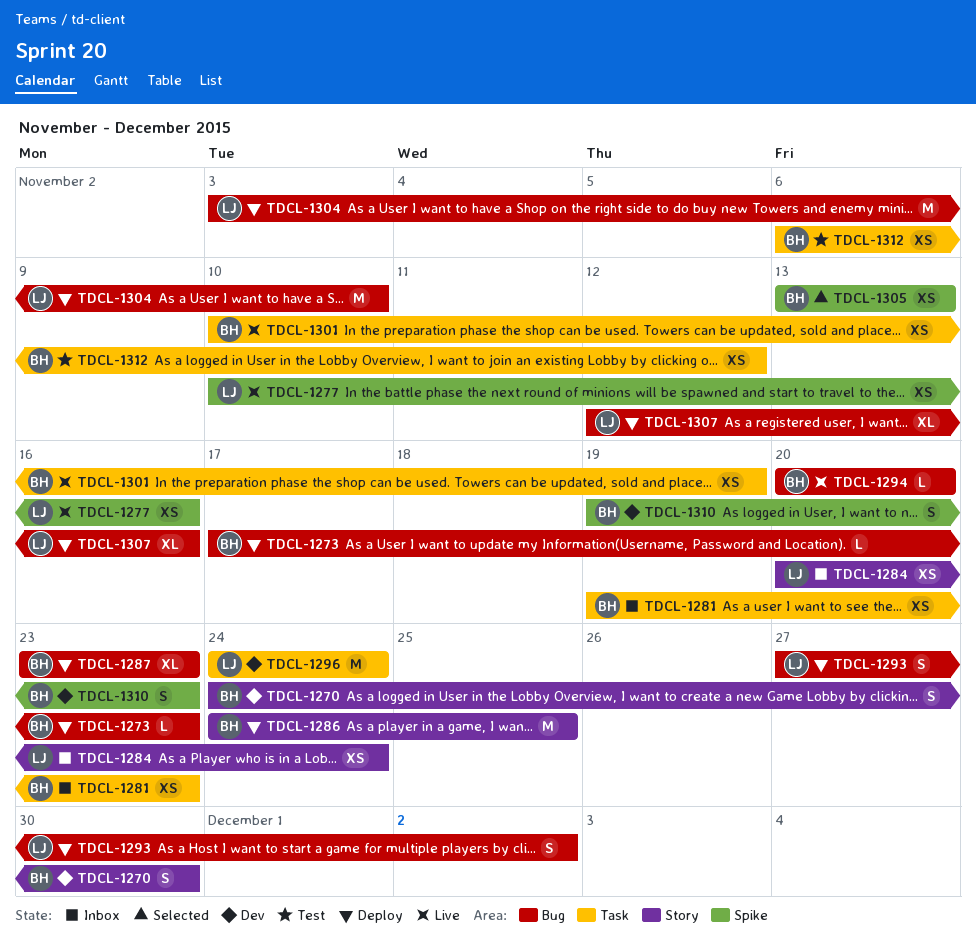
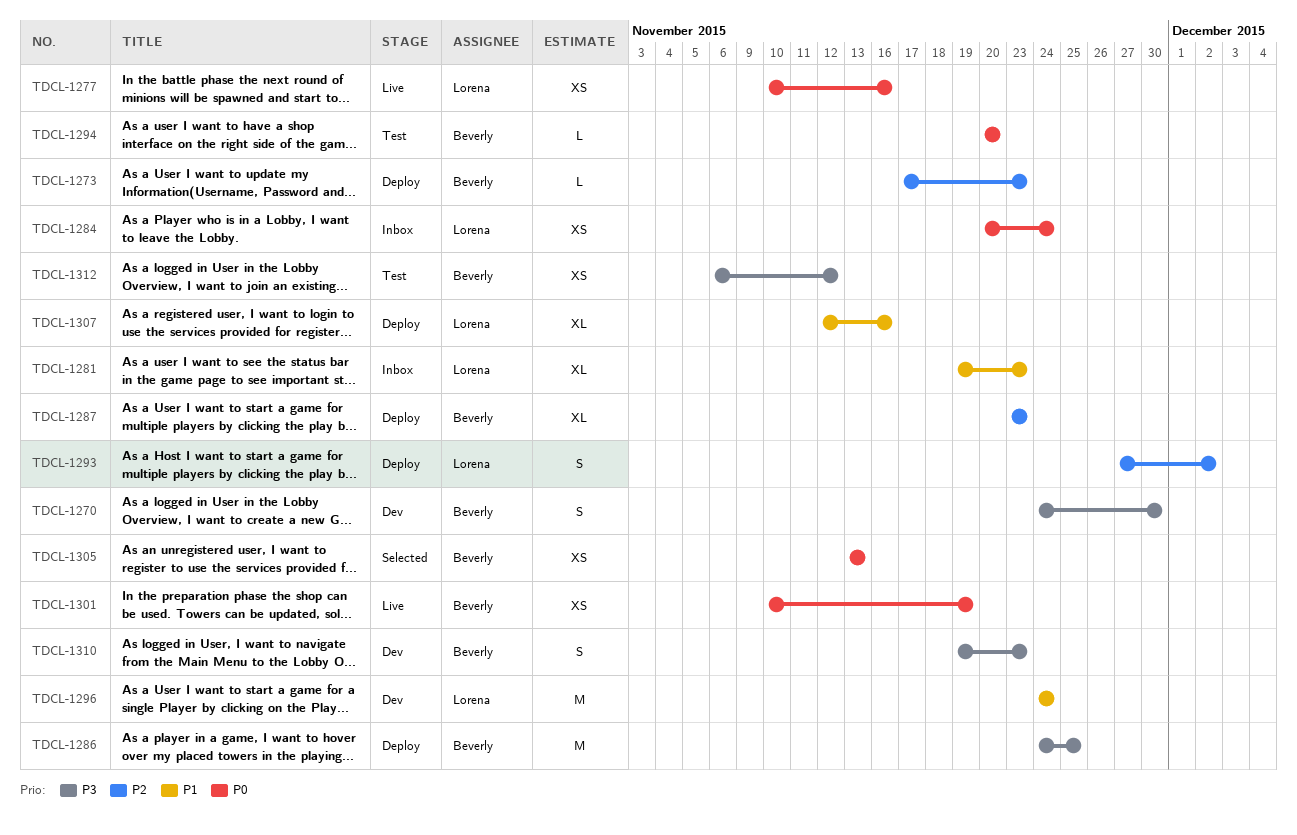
TDCL-1281, owner: Beverly -> Lorena
TDCL-1281, estimate: XS -> XL
TDCL-1294, status: Live -> Test
TDCL-1304: present -> none

